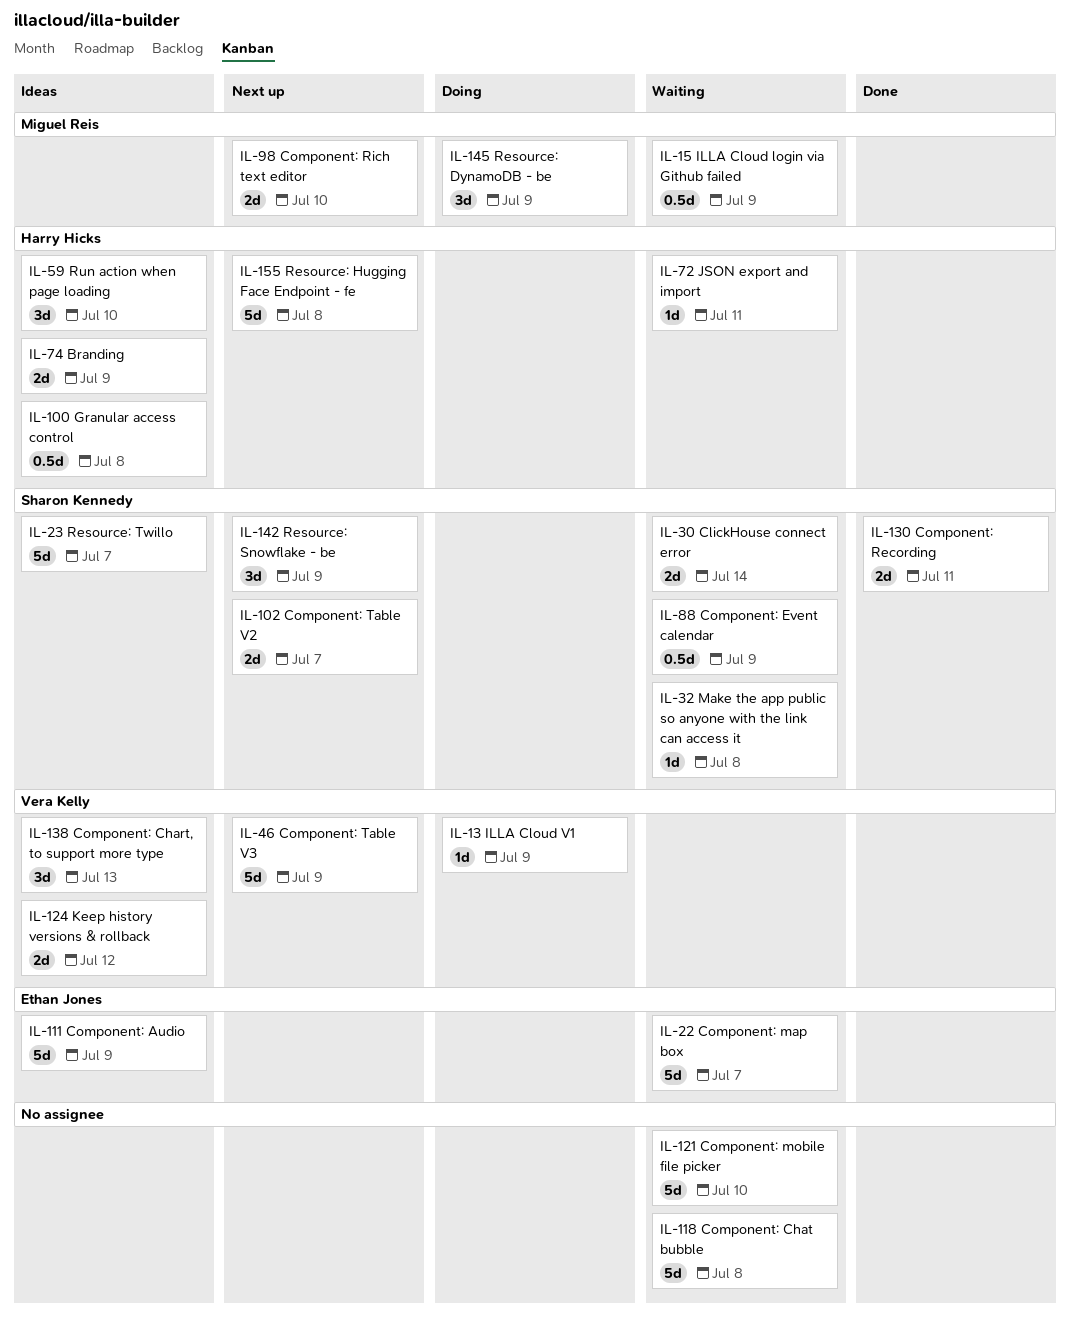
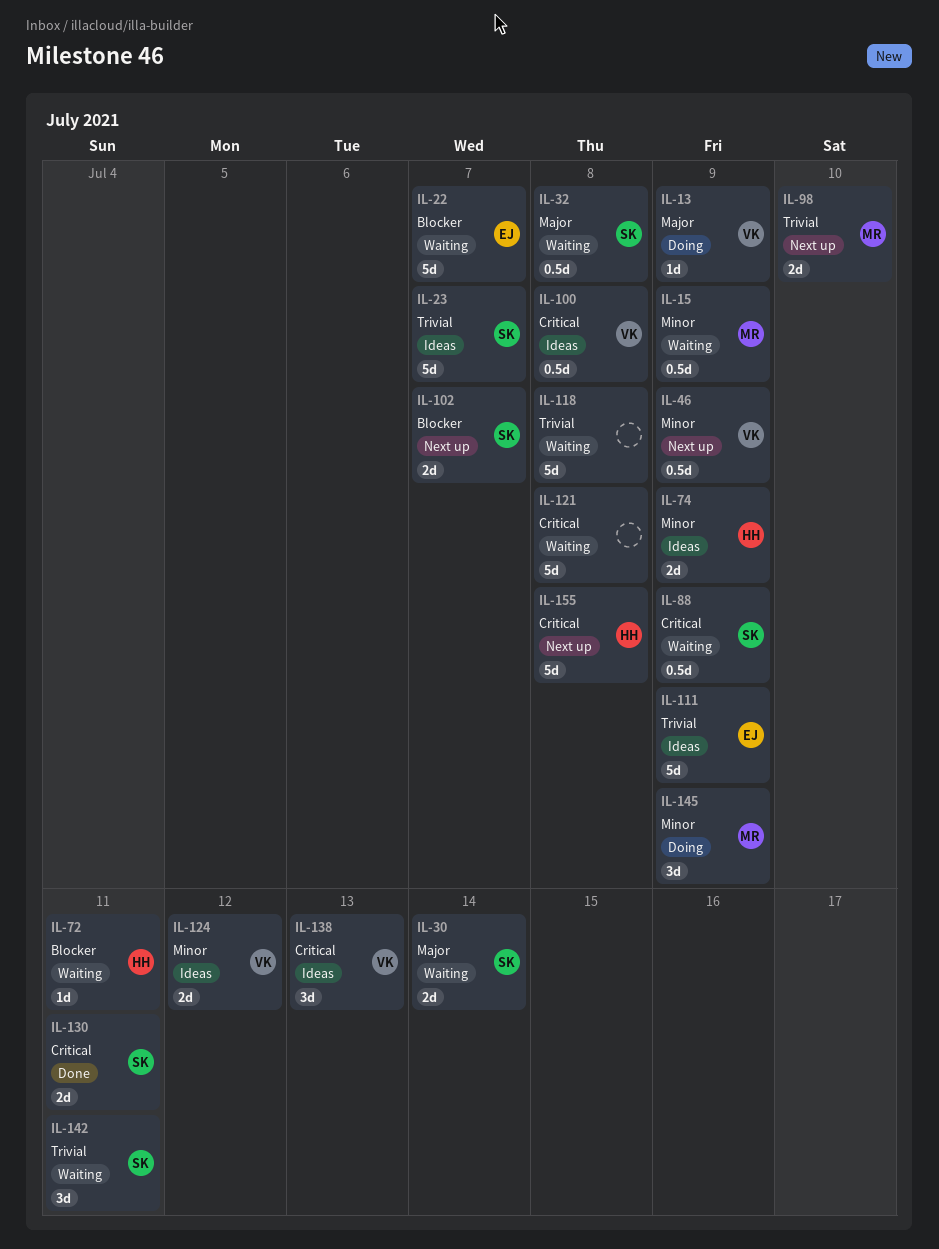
IL-32, estimate: 1d -> 0.5d
IL-46, estimate: 5d -> 0.5d
IL-59: present -> none
IL-100, owner: Harry Hicks -> Vera Kelly
IL-121, due: Jul 10 -> Jul 8
IL-142, status: Next up -> Waiting
IL-142, due: Jul 9 -> Jul 11

